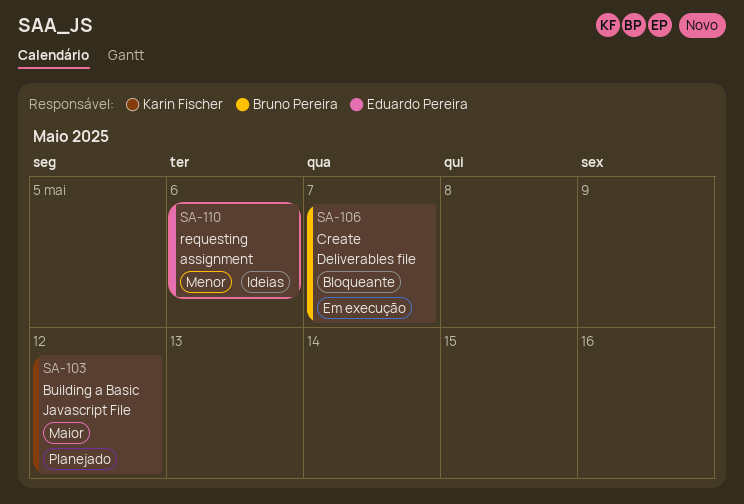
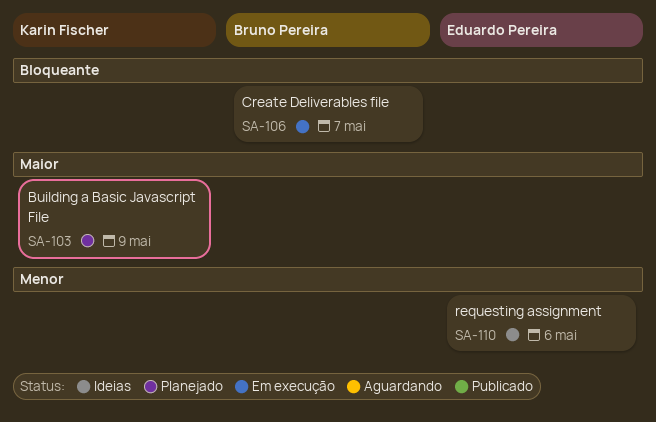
SA-103, due: May 12 -> May 9

